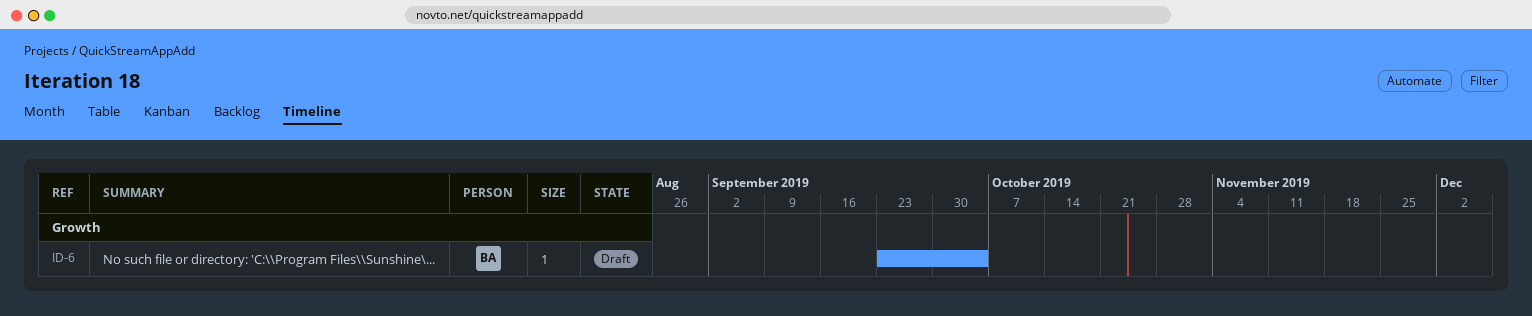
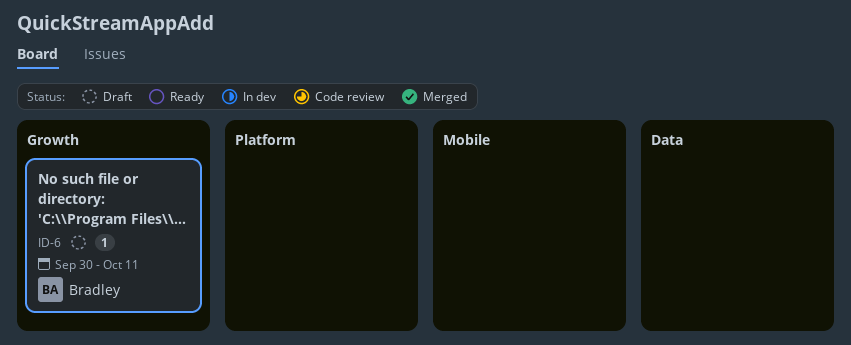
ID-6, start: Sep 23 -> Sep 30
ID-6, due: Oct 4 -> Oct 11

